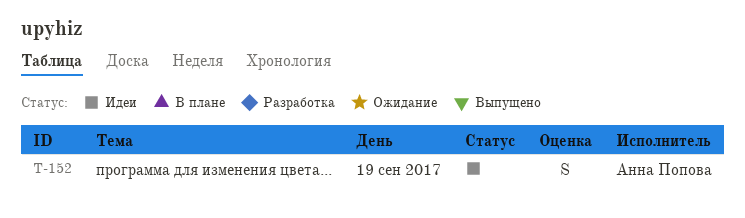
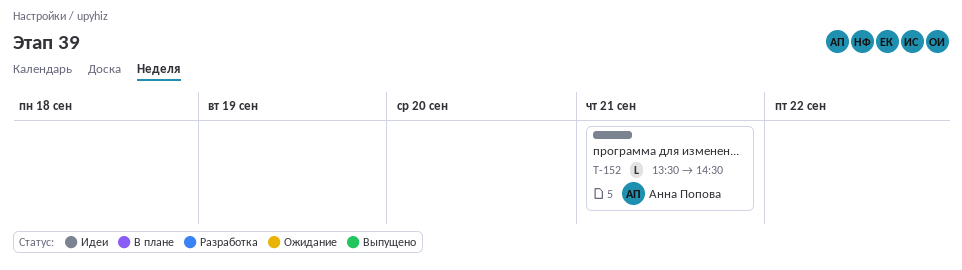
T-152, estimate: S -> L
T-152, day: Sep 19 -> Sep 21

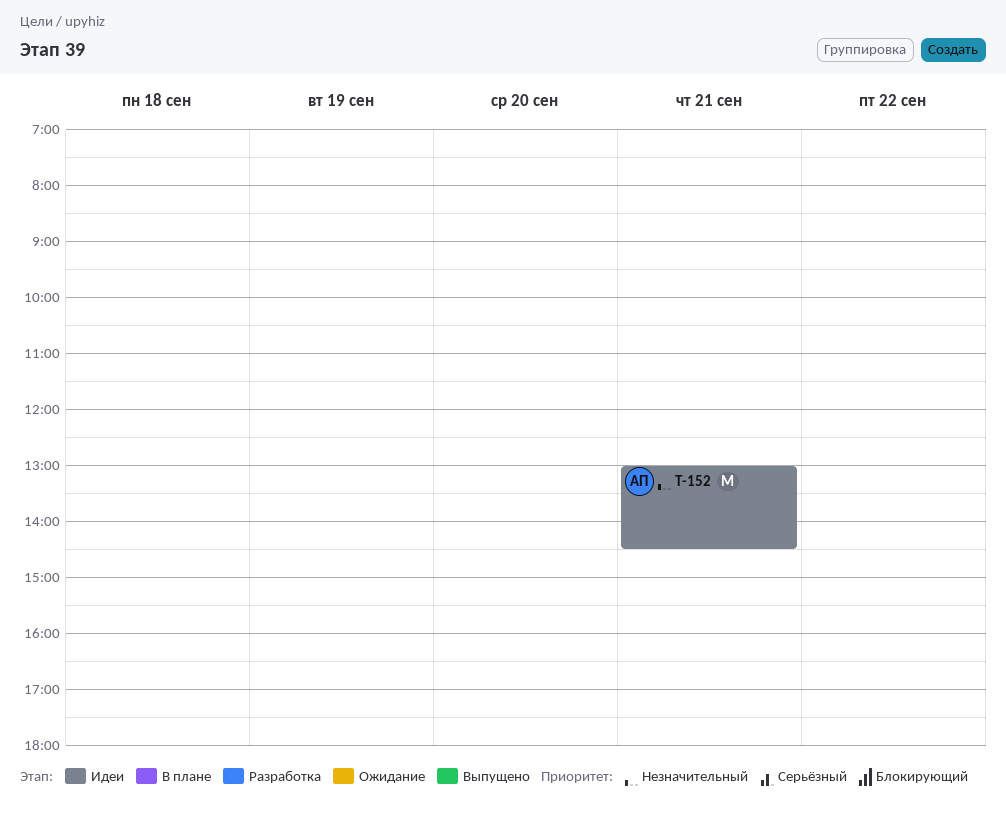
T-152, estimate: L -> M
T-152, begins: 13:30 -> 13:00

